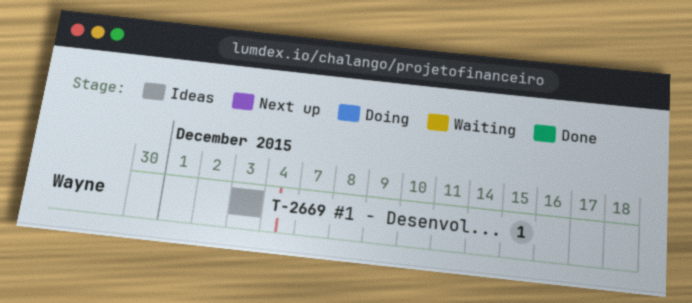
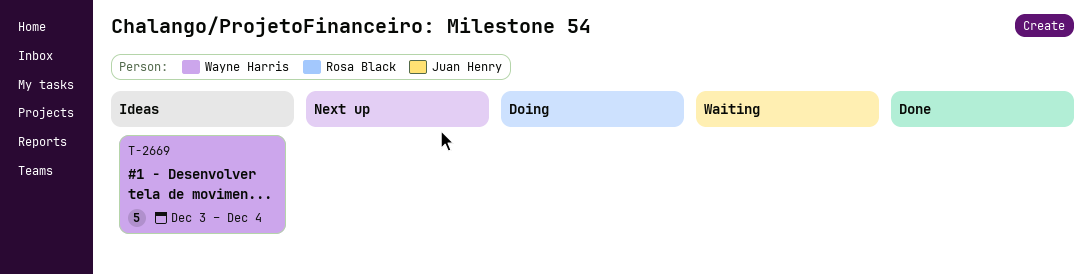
T-2669, estimate: 1 -> 5
T-2669, due: Dec 3 -> Dec 4

